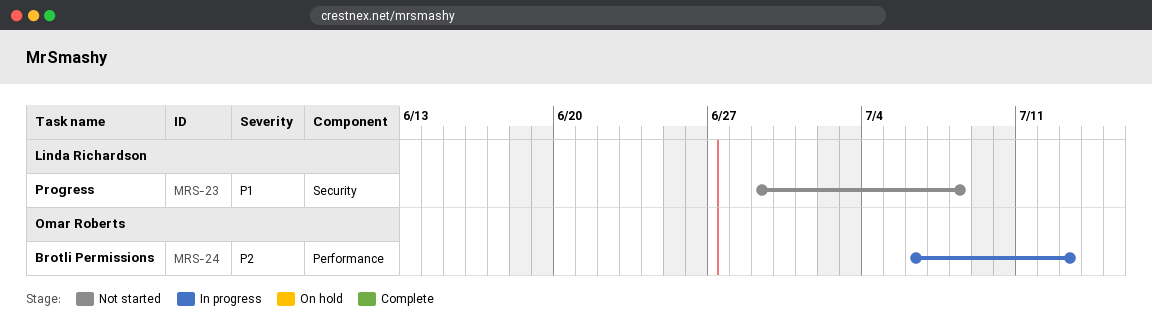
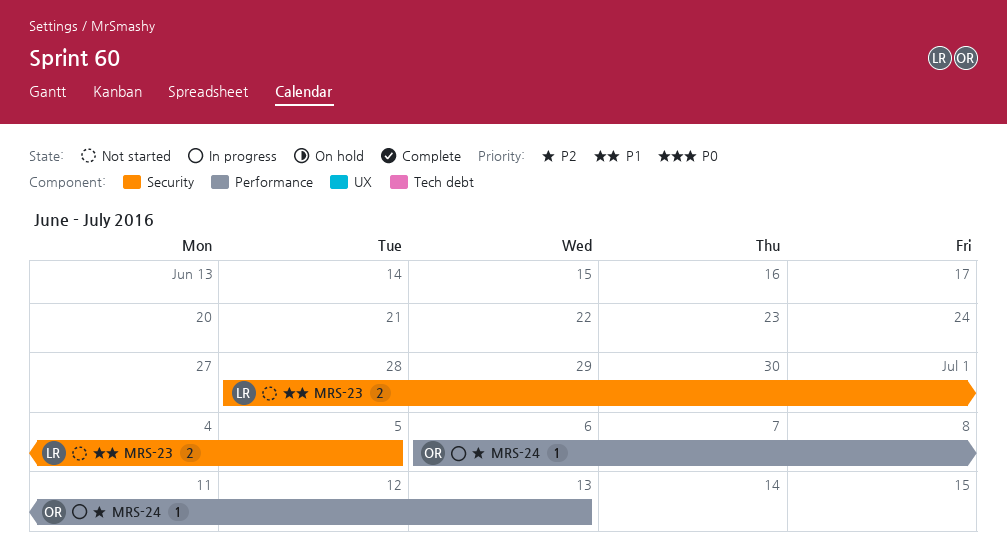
MRS-23, start: Jun 29 -> Jun 28
MRS-23, due: Jul 8 -> Jul 5

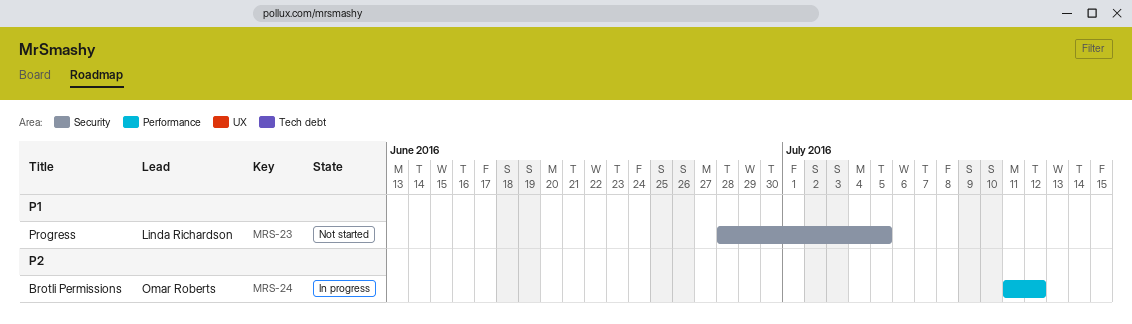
MRS-24, start: Jul 6 -> Jul 11
MRS-24, due: Jul 13 -> Jul 12

